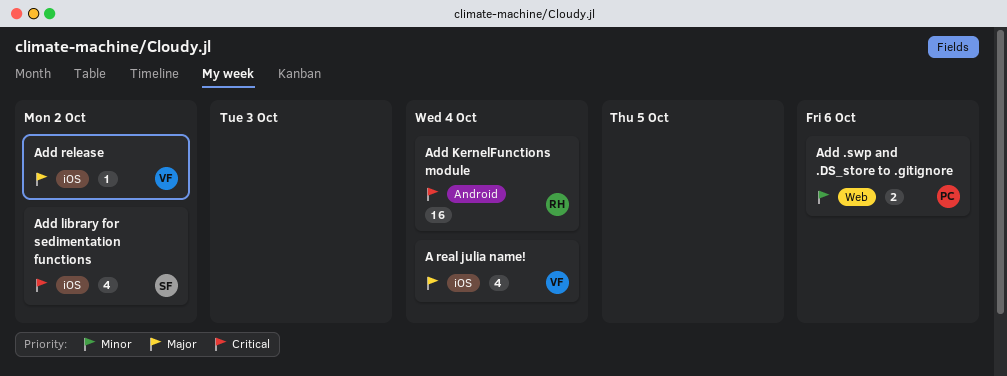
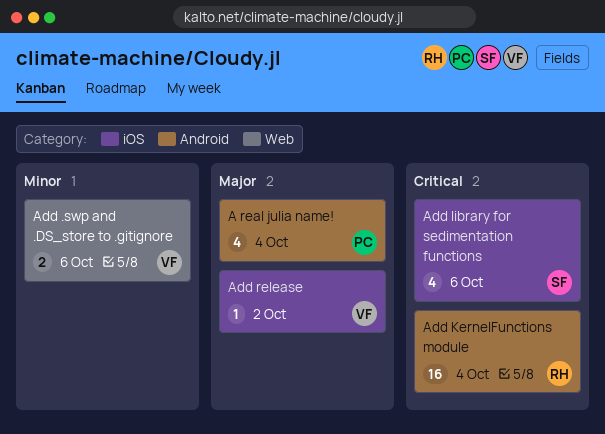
A real julia name!, owner: VF -> PC
A real julia name!, label: iOS -> Android
Add .swp and .DS_store to .gitignore, owner: PC -> VF
Add library for sedimentation functions, due: Oct 2 -> Oct 6

